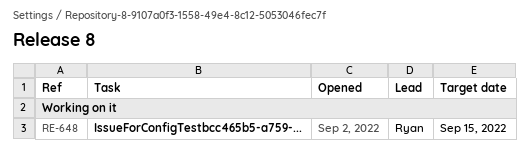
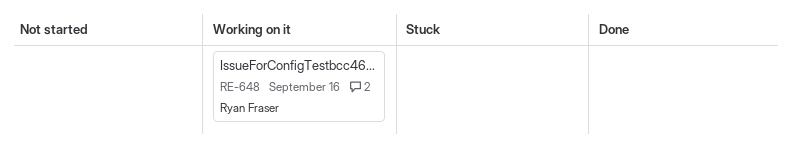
RE-648, due: Sep 15 -> Sep 16

